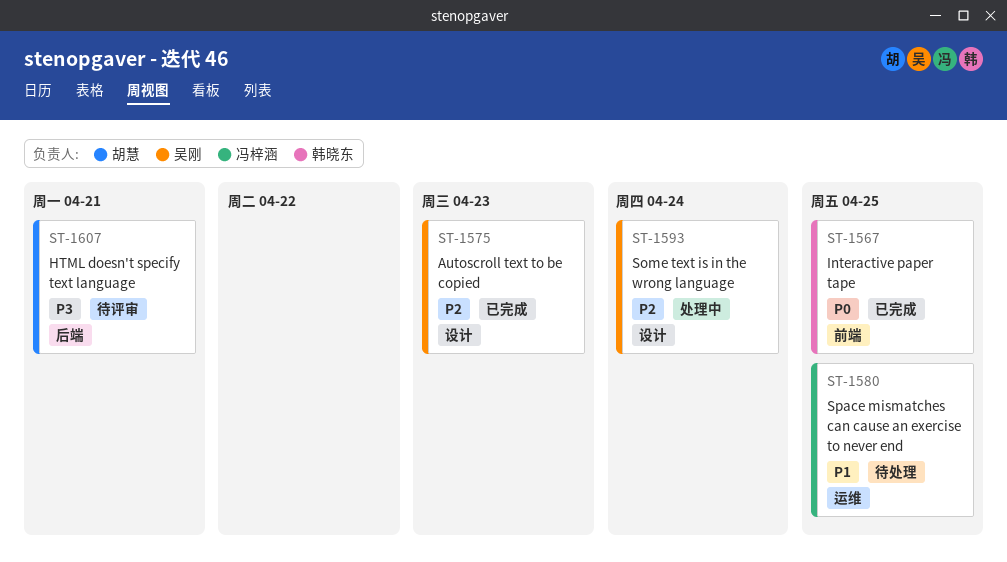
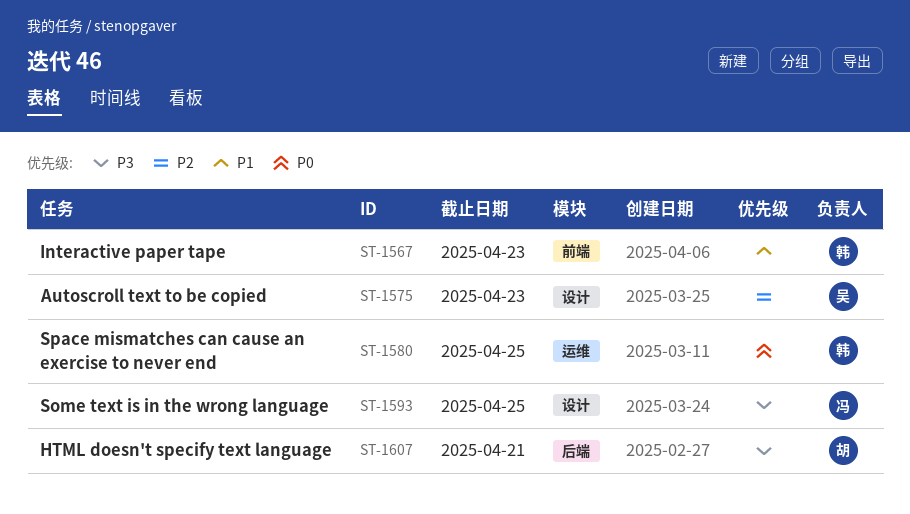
ST-1567, priority: P0 -> P1
ST-1567, due: Apr 25 -> Apr 23
ST-1580, owner: 冯梓涵 -> 韩晓东
ST-1580, priority: P1 -> P0
ST-1593, owner: 吴刚 -> 冯梓涵
ST-1593, priority: P2 -> P3
ST-1593, due: Apr 24 -> Apr 25

